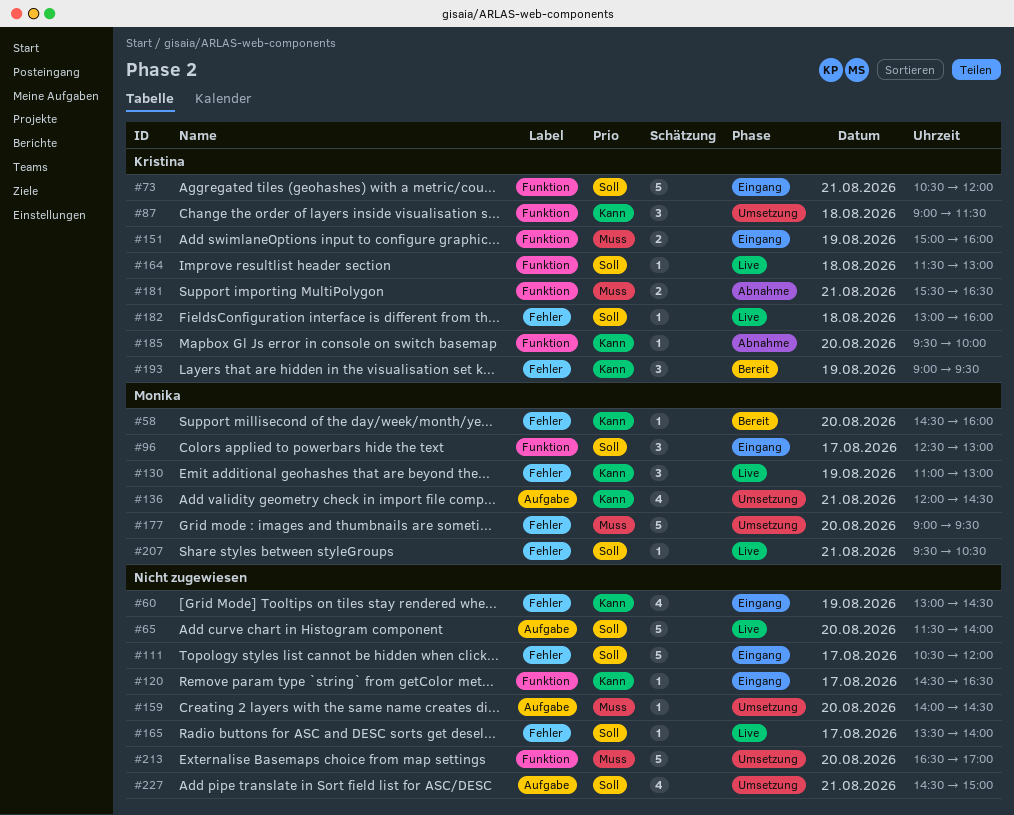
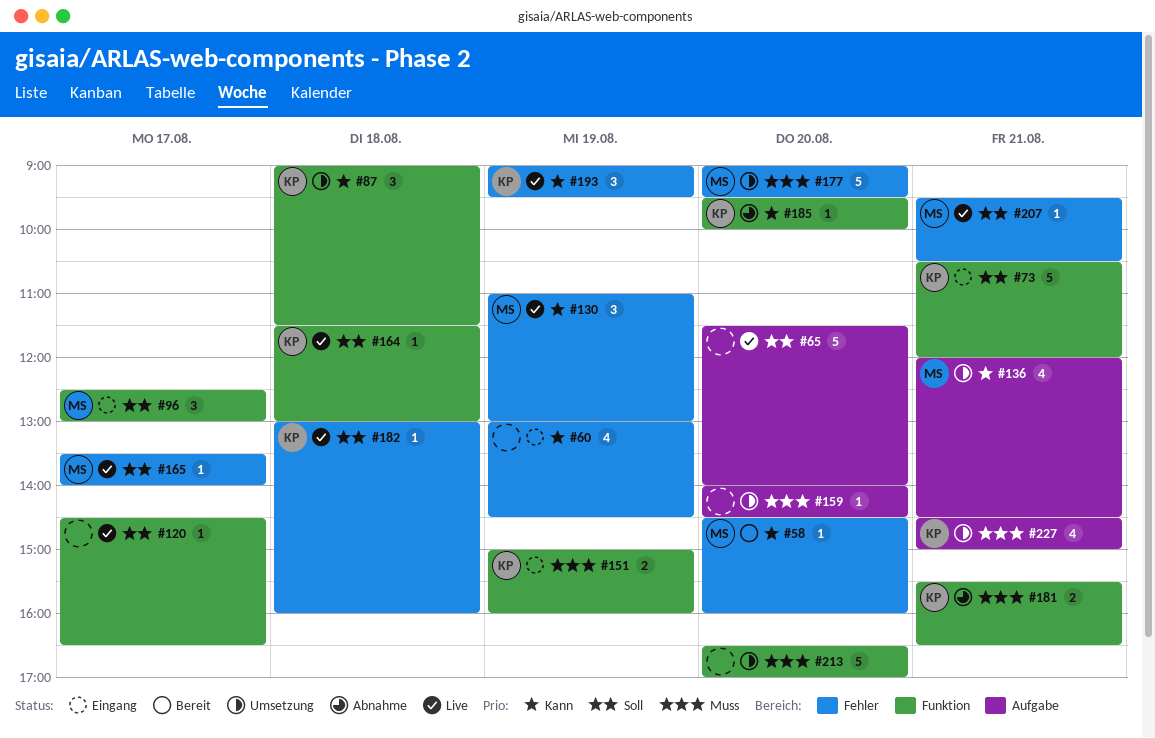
#111: present -> none
#120, status: Eingang -> Live
#120, priority: Kann -> Soll
#165, owner: none -> Monika
#193, status: Bereit -> Live
#227, owner: none -> Kristina
#227, priority: Soll -> Muss

